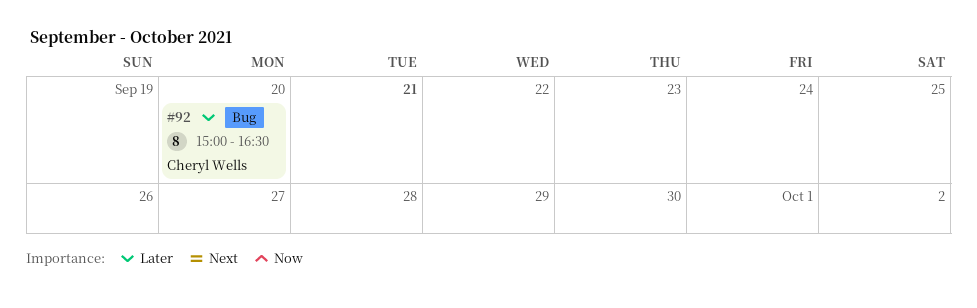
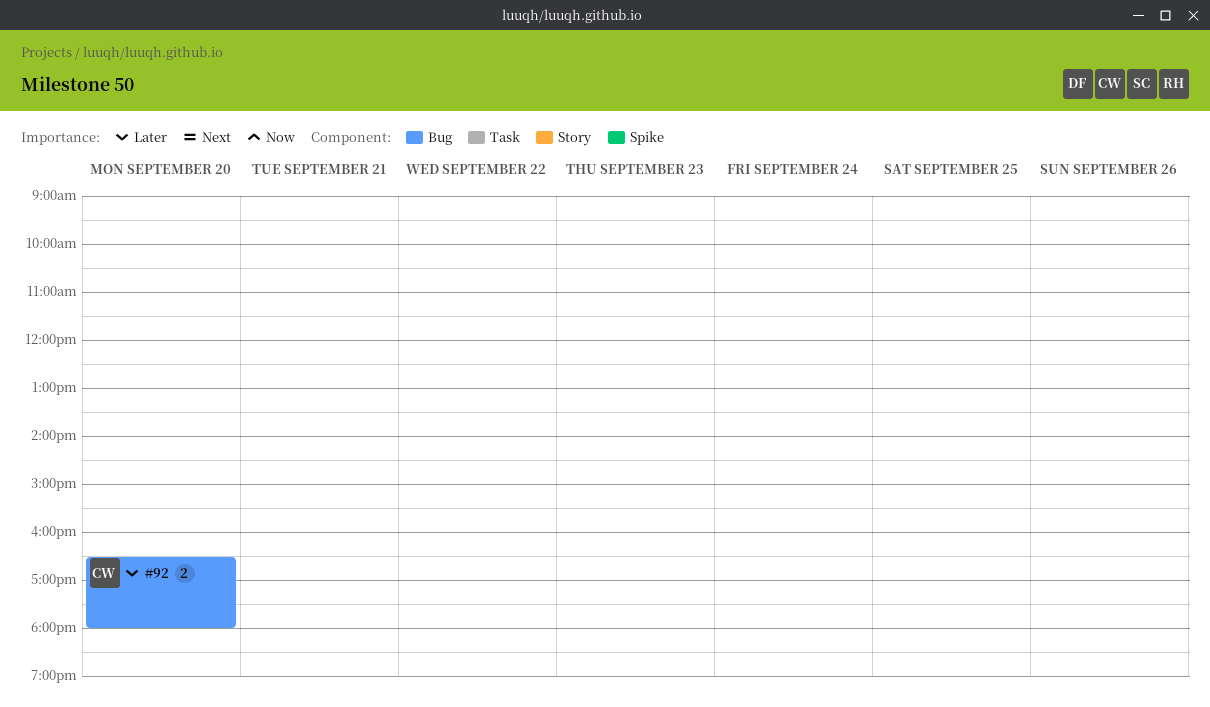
#92, estimate: 8 -> 2
#92, begins: 15:00 -> 16:30
#92, ends: 16:30 -> 18:00

